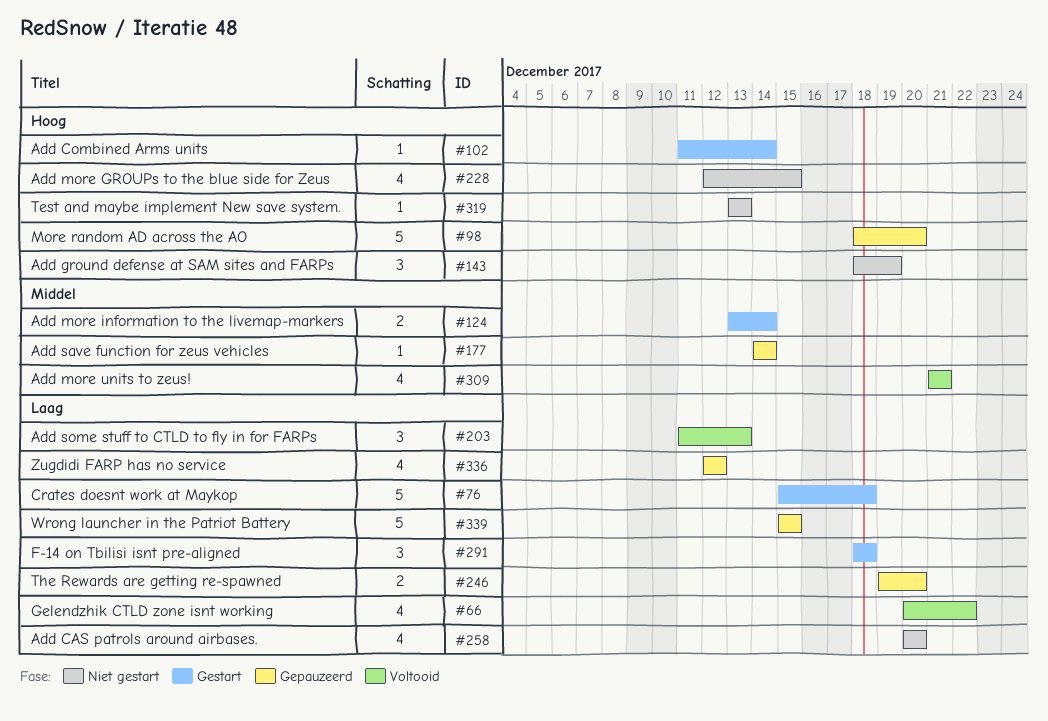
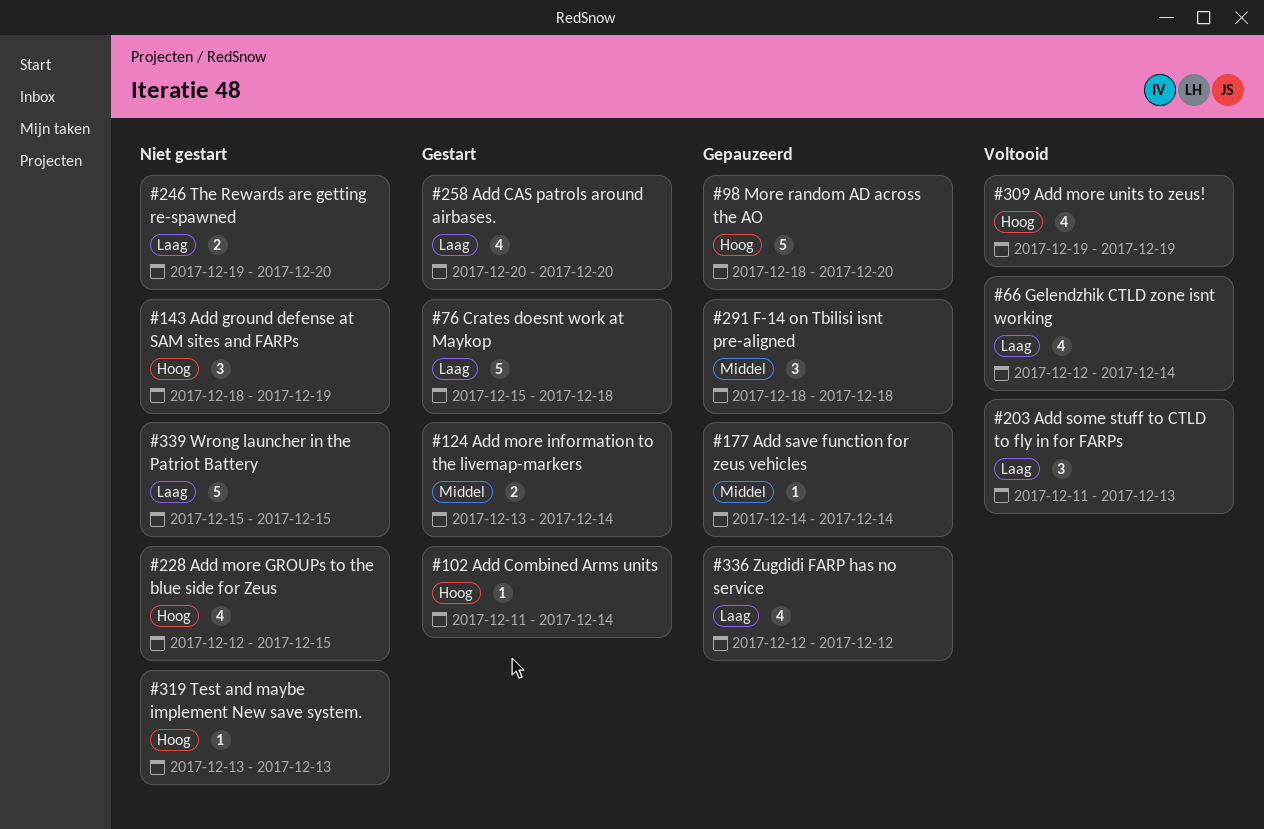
#66, start: Dec 20 -> Dec 12
#66, due: Dec 22 -> Dec 14
#246, status: Gepauzeerd -> Niet gestart
#258, status: Niet gestart -> Gestart
#291, status: Gestart -> Gepauzeerd
#291, priority: Laag -> Middel
#309, priority: Middel -> Hoog
#309, start: Dec 21 -> Dec 19
#309, due: Dec 21 -> Dec 19
#339, status: Gepauzeerd -> Niet gestart

